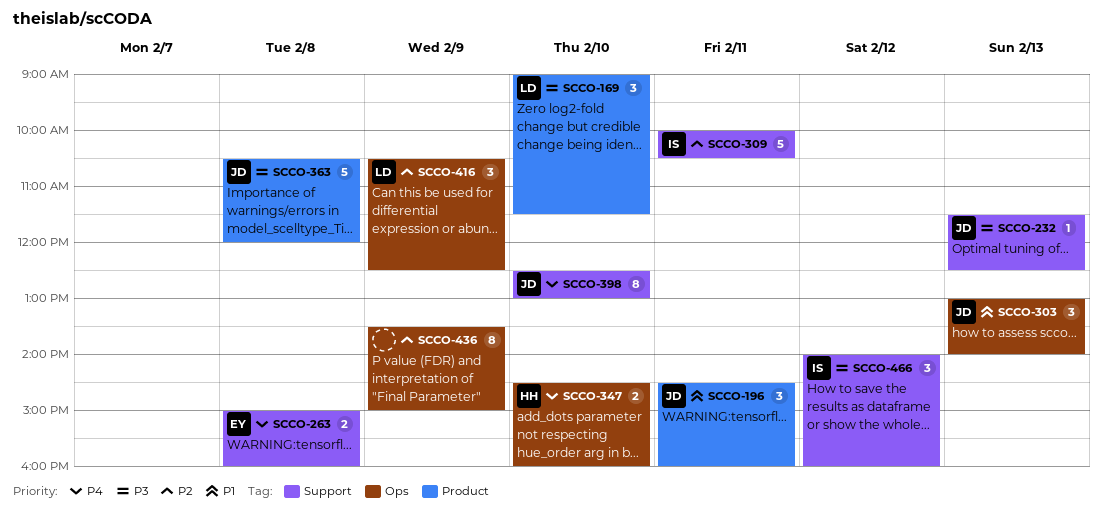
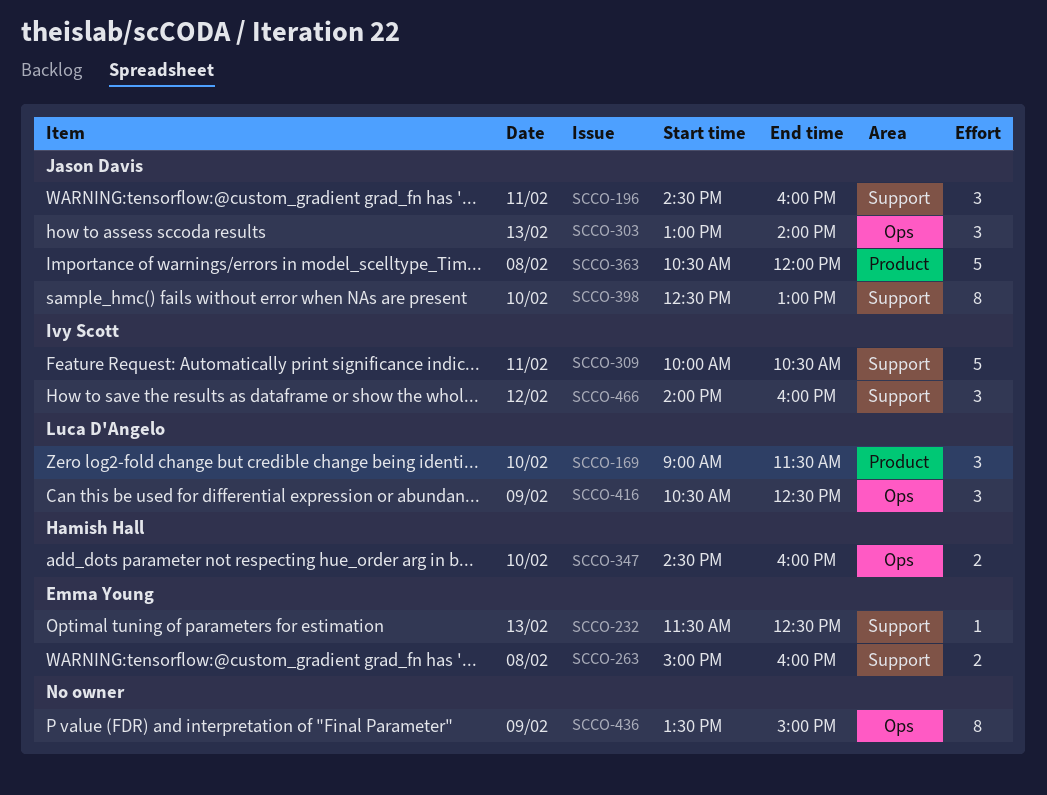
SCCO-196, label: Product -> Support
SCCO-232, owner: Jason Davis -> Emma Young

